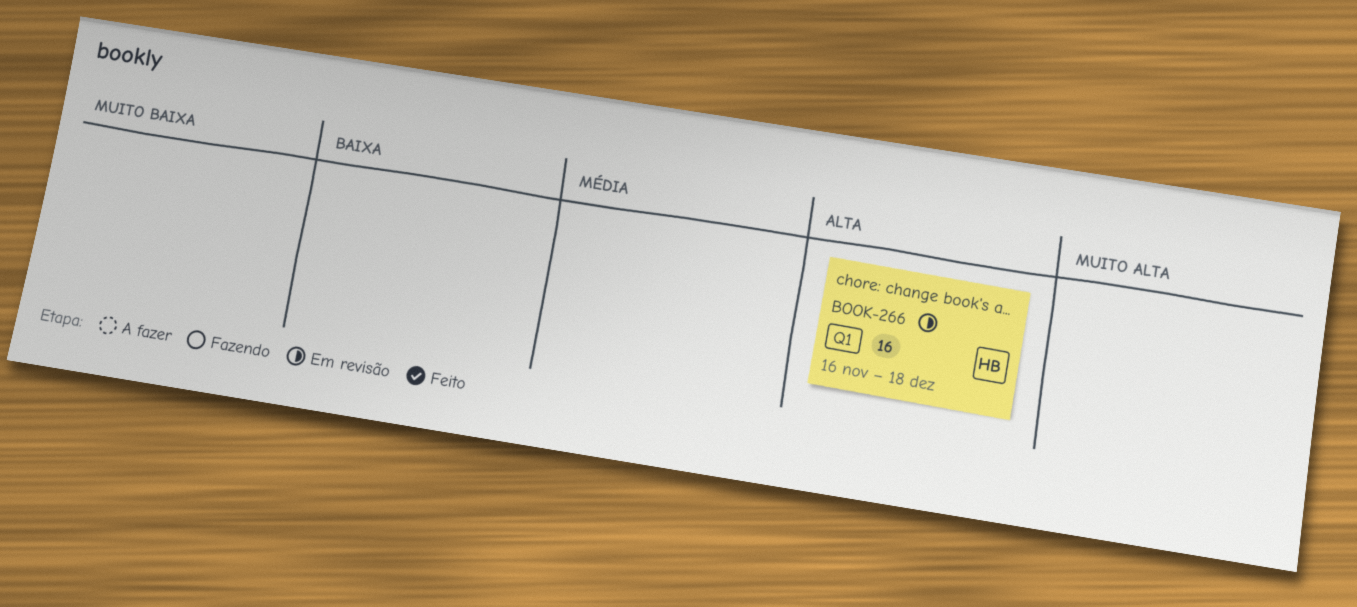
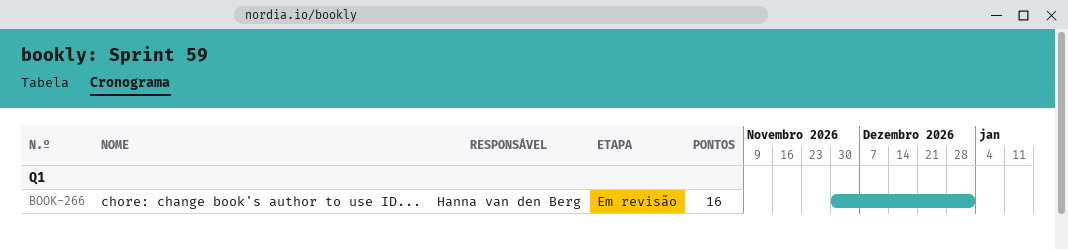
BOOK-266, start: Nov 16 -> Nov 30
BOOK-266, due: Dec 18 -> Jan 1

